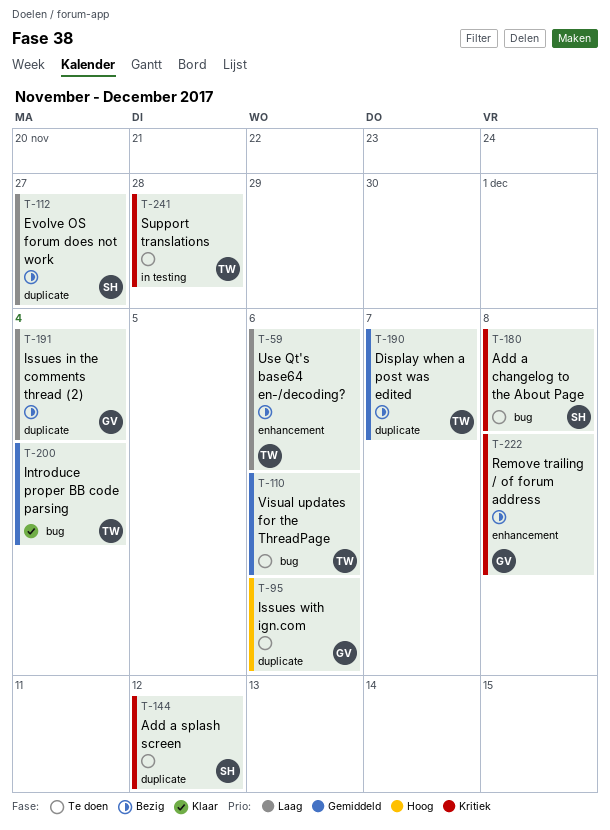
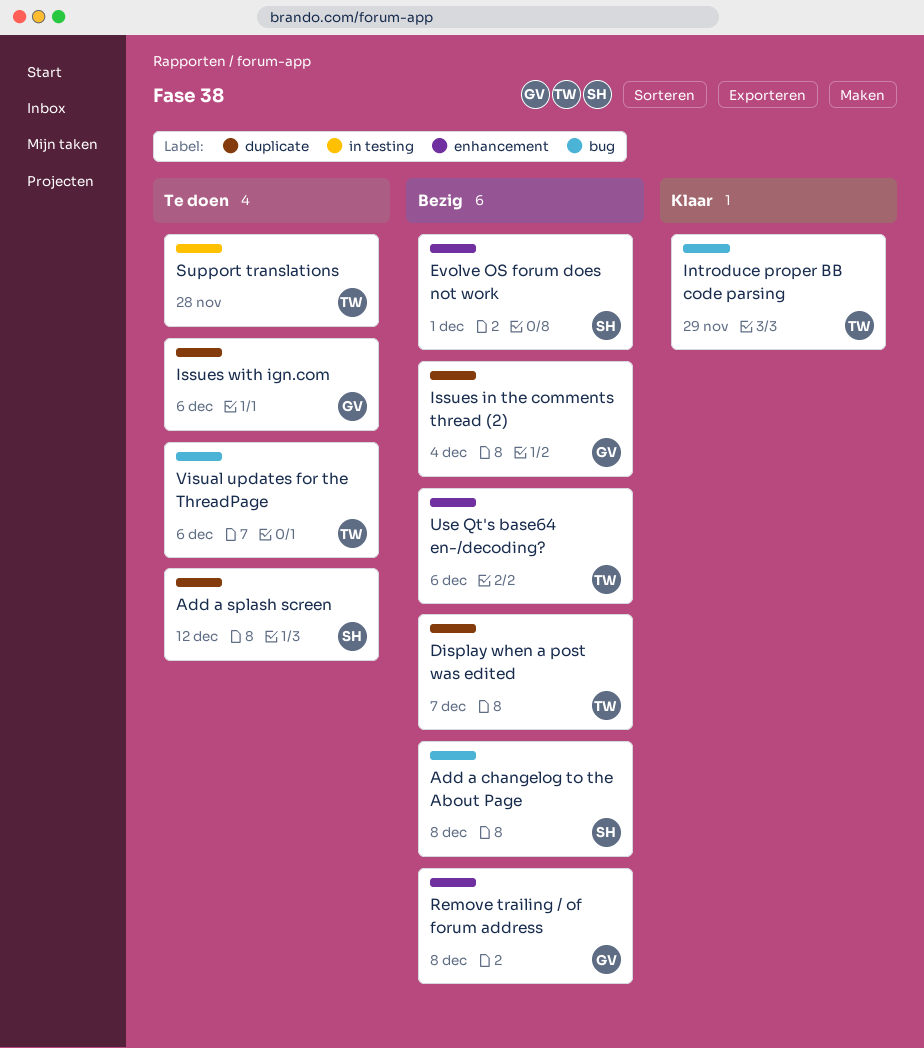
Add a changelog to the About Page, status: Te doen -> Bezig
Evolve OS forum does not work, label: duplicate -> enhancement
Evolve OS forum does not work, due: Nov 27 -> Dec 1
Introduce proper BB code parsing, due: Dec 4 -> Nov 29

